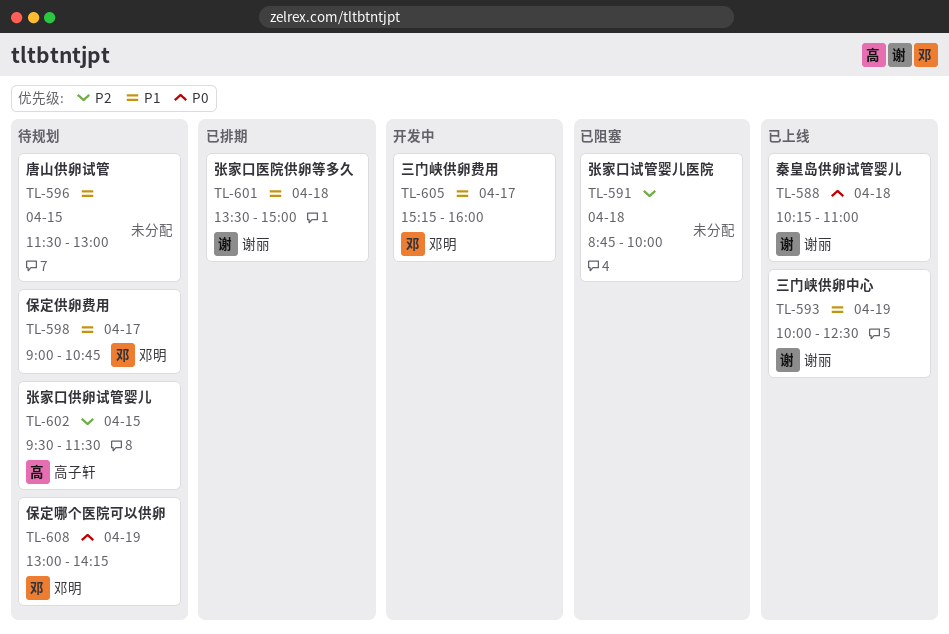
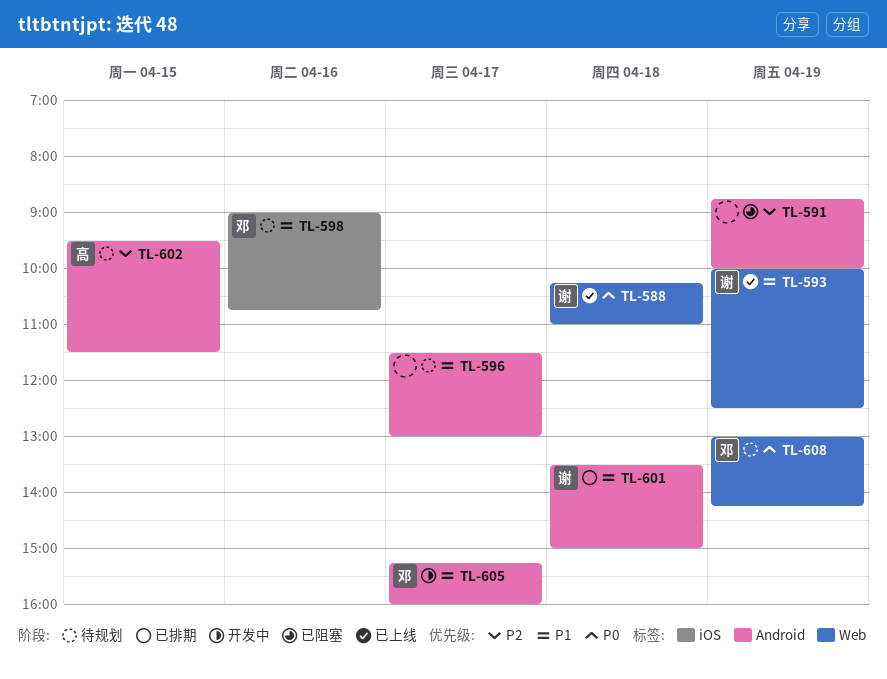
TL-591, day: Apr 18 -> Apr 19
TL-596, day: Apr 15 -> Apr 17
TL-598, day: Apr 17 -> Apr 16

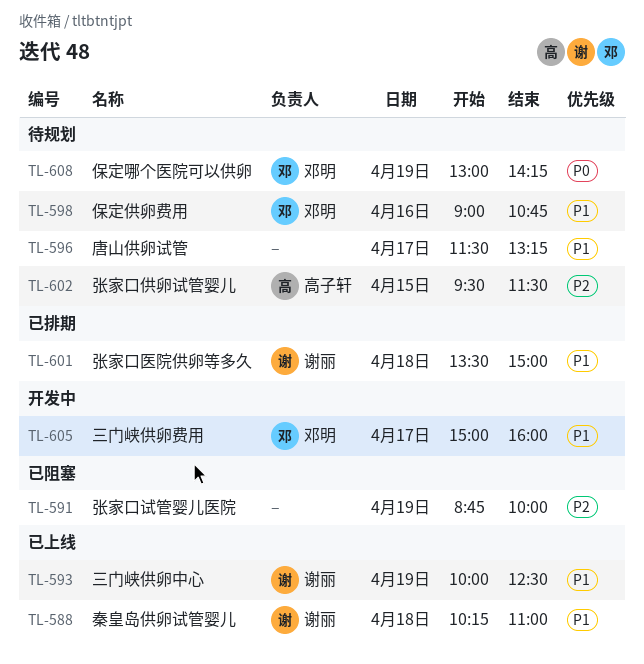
TL-588, priority: P0 -> P1
TL-596, ends: 13:00 -> 13:15
TL-605, begins: 15:15 -> 15:00

